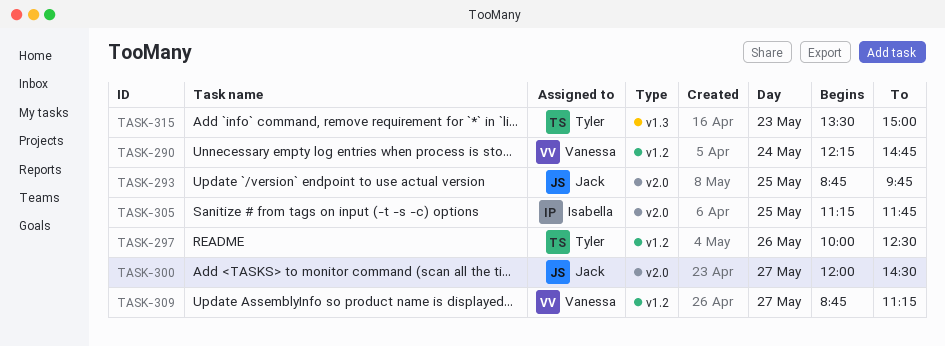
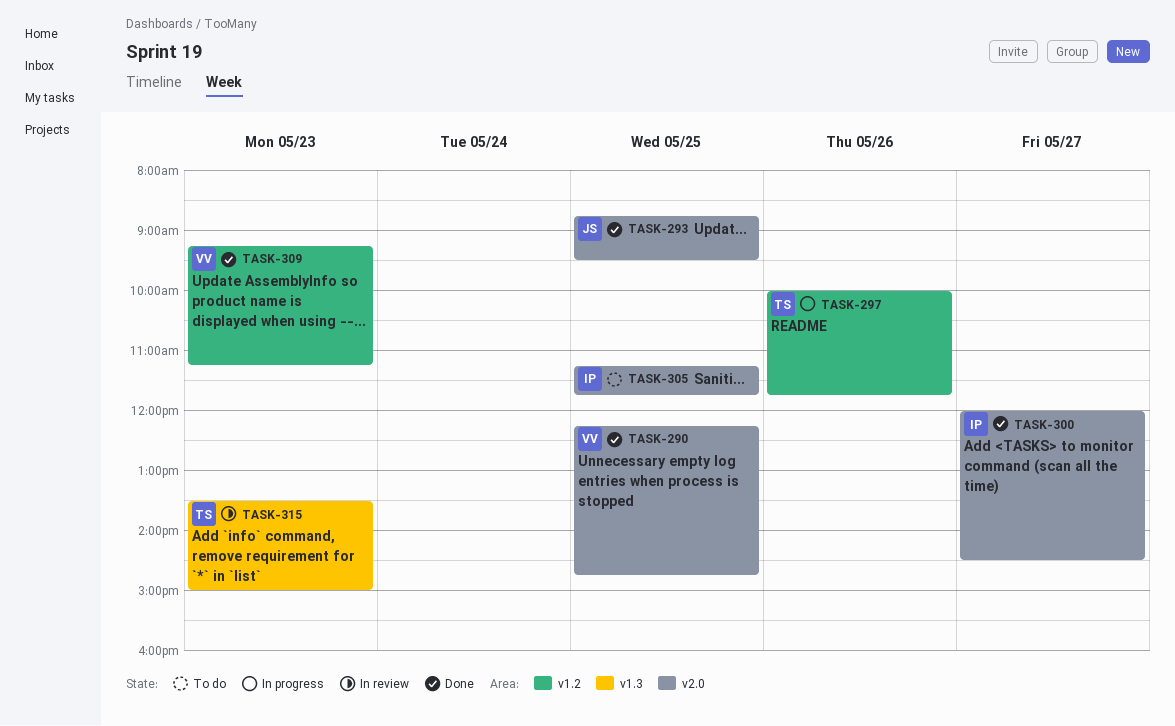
TASK-290, label: v1.2 -> v2.0
TASK-290, day: May 24 -> May 25
TASK-293, ends: 09:45 -> 09:30
TASK-297, ends: 12:30 -> 11:45
TASK-300, owner: Jack -> Isabella
TASK-309, day: May 27 -> May 23
TASK-309, begins: 08:45 -> 09:15

